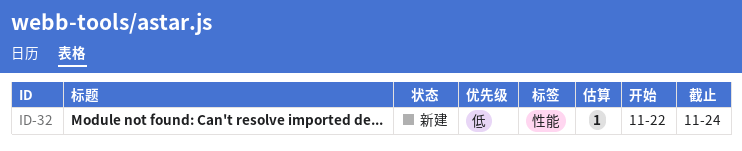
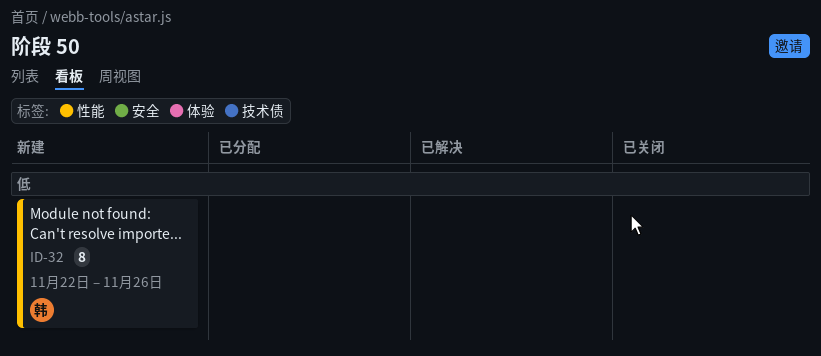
ID-32, estimate: 1 -> 8
ID-32, due: Nov 24 -> Nov 26

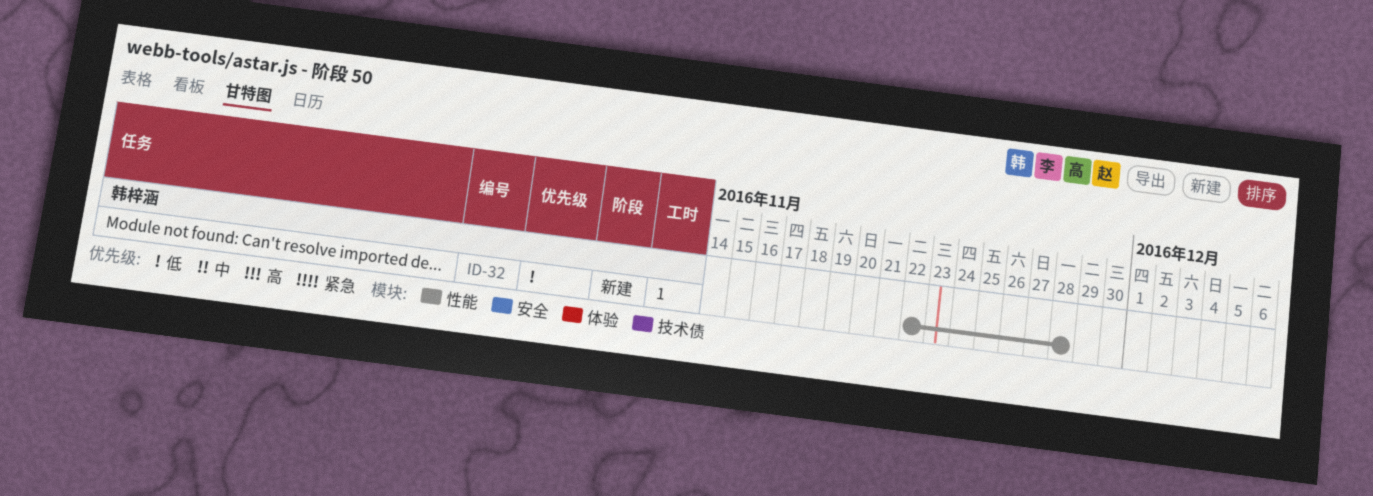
ID-32, estimate: 8 -> 1
ID-32, due: Nov 26 -> Nov 28

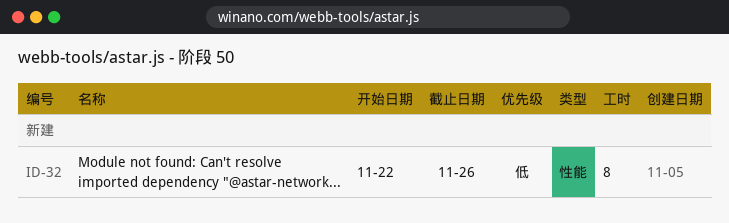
ID-32, estimate: 1 -> 8
ID-32, due: Nov 28 -> Nov 26

